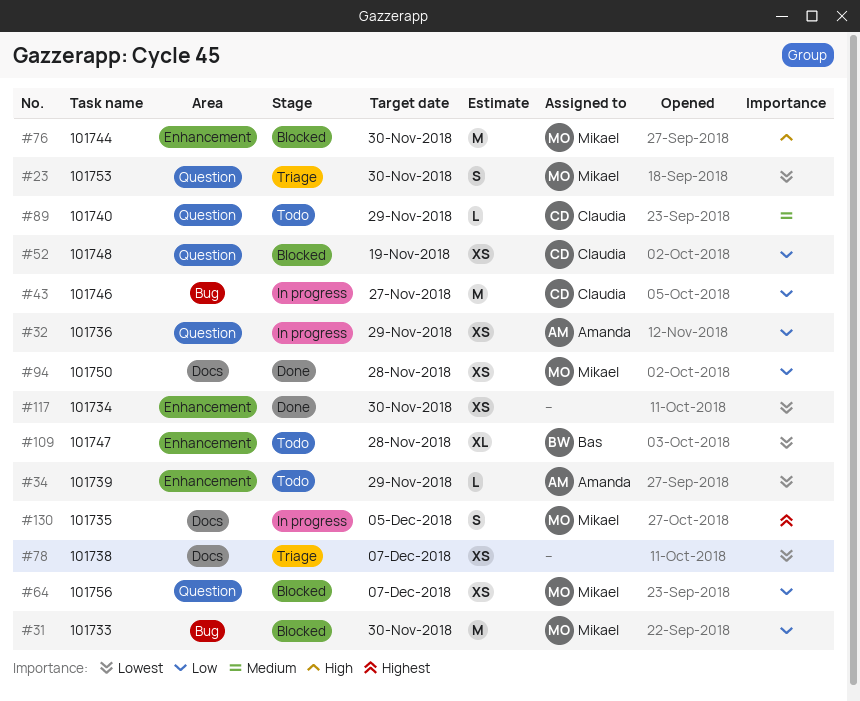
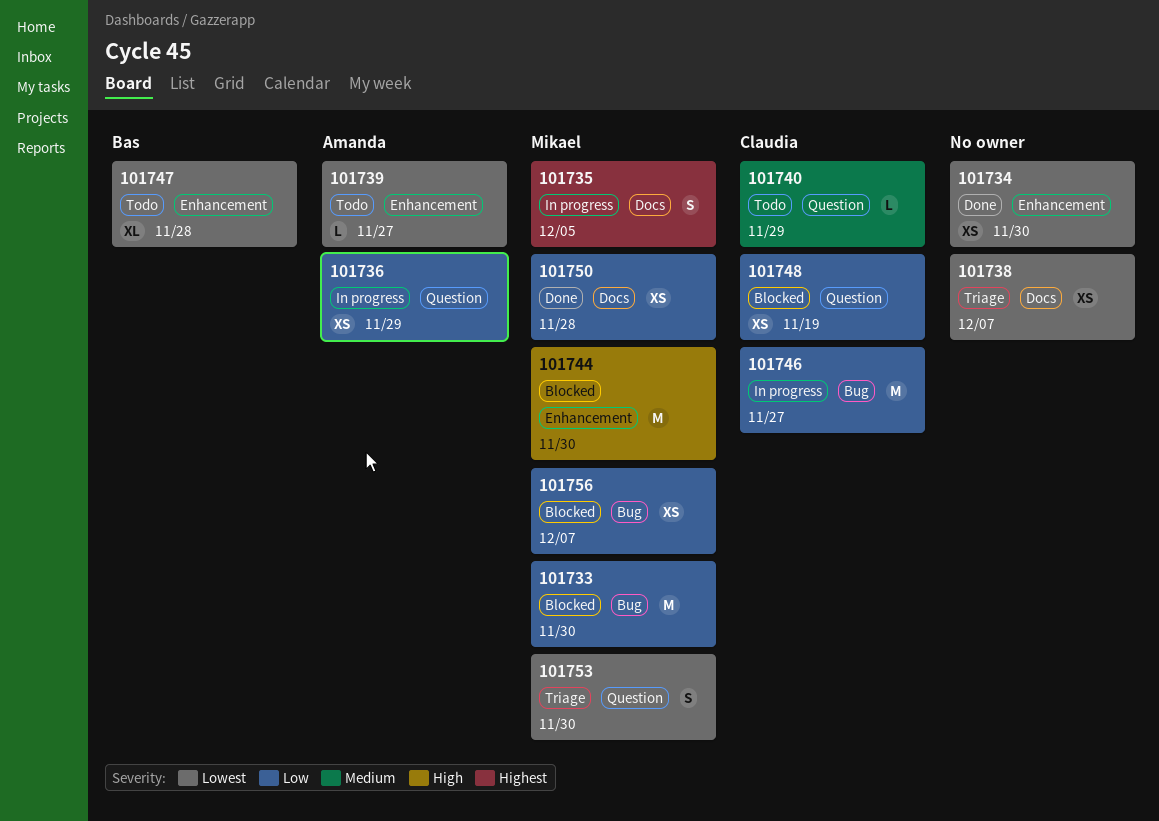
101739, due: Nov 29 -> Nov 27
101756, label: Question -> Bug

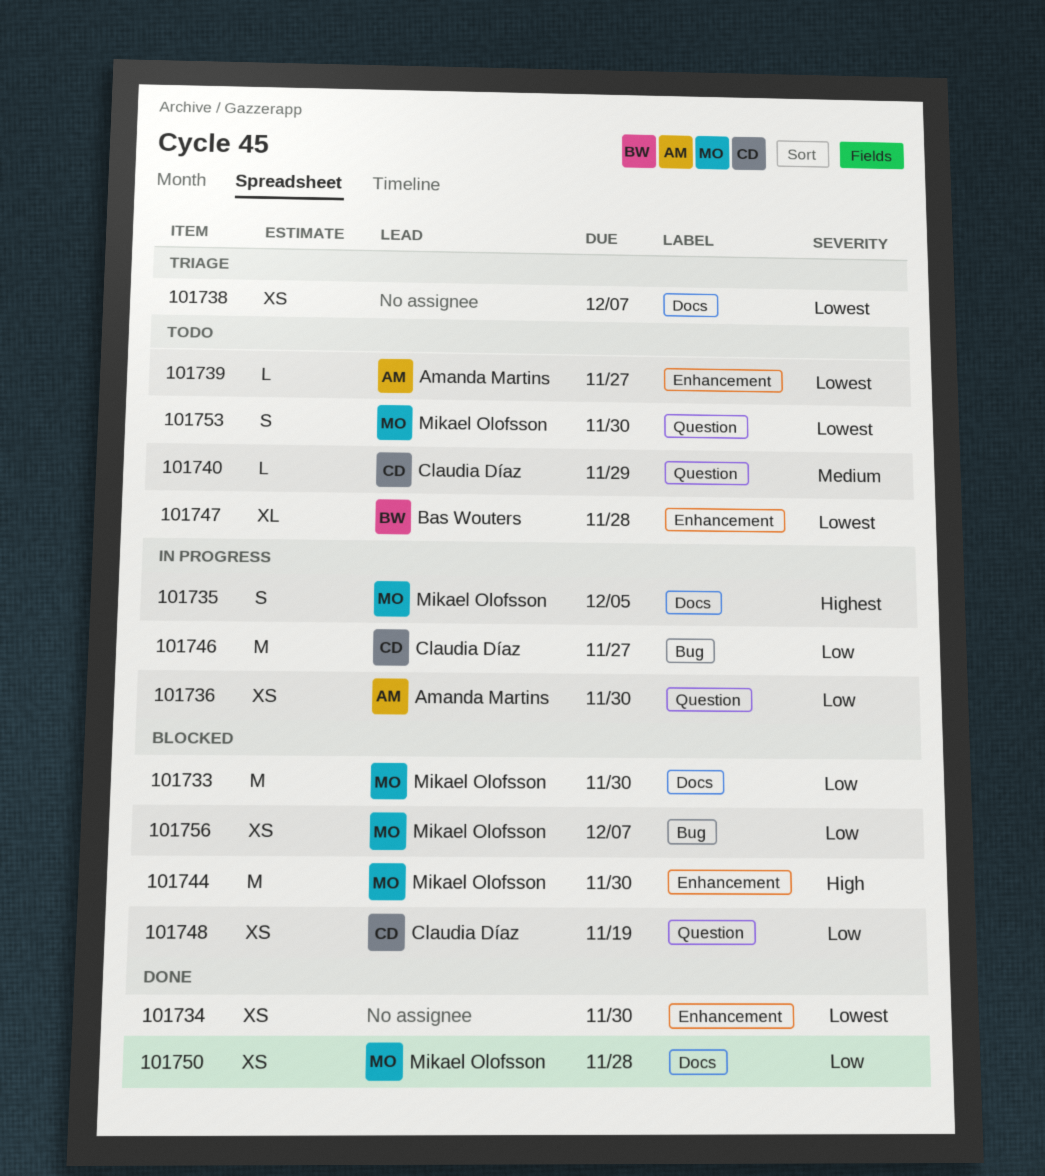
101733, label: Bug -> Docs
101736, due: Nov 29 -> Nov 30
101753, status: Triage -> Todo

